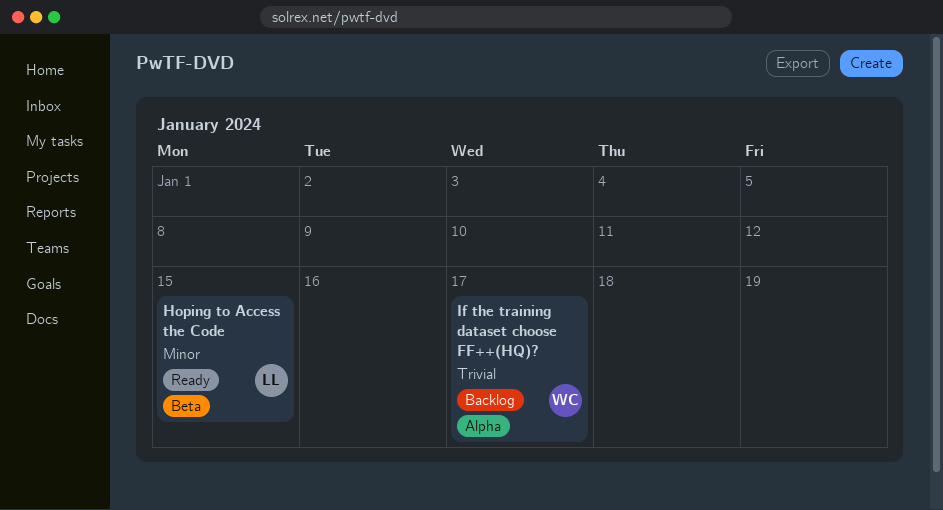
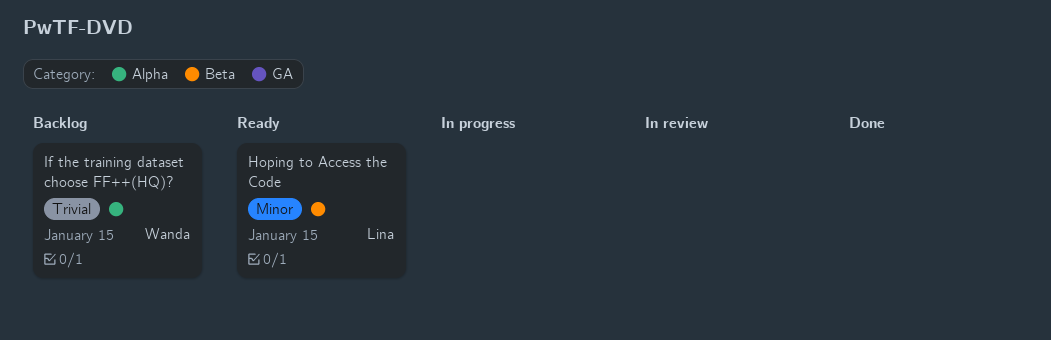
If the training dataset choose FF++(HQ)?, due: Jan 17 -> Jan 15

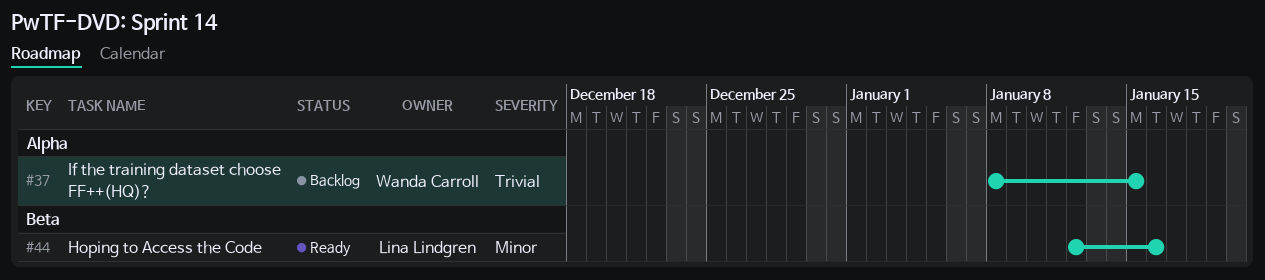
Hoping to Access the Code, due: Jan 15 -> Jan 16

